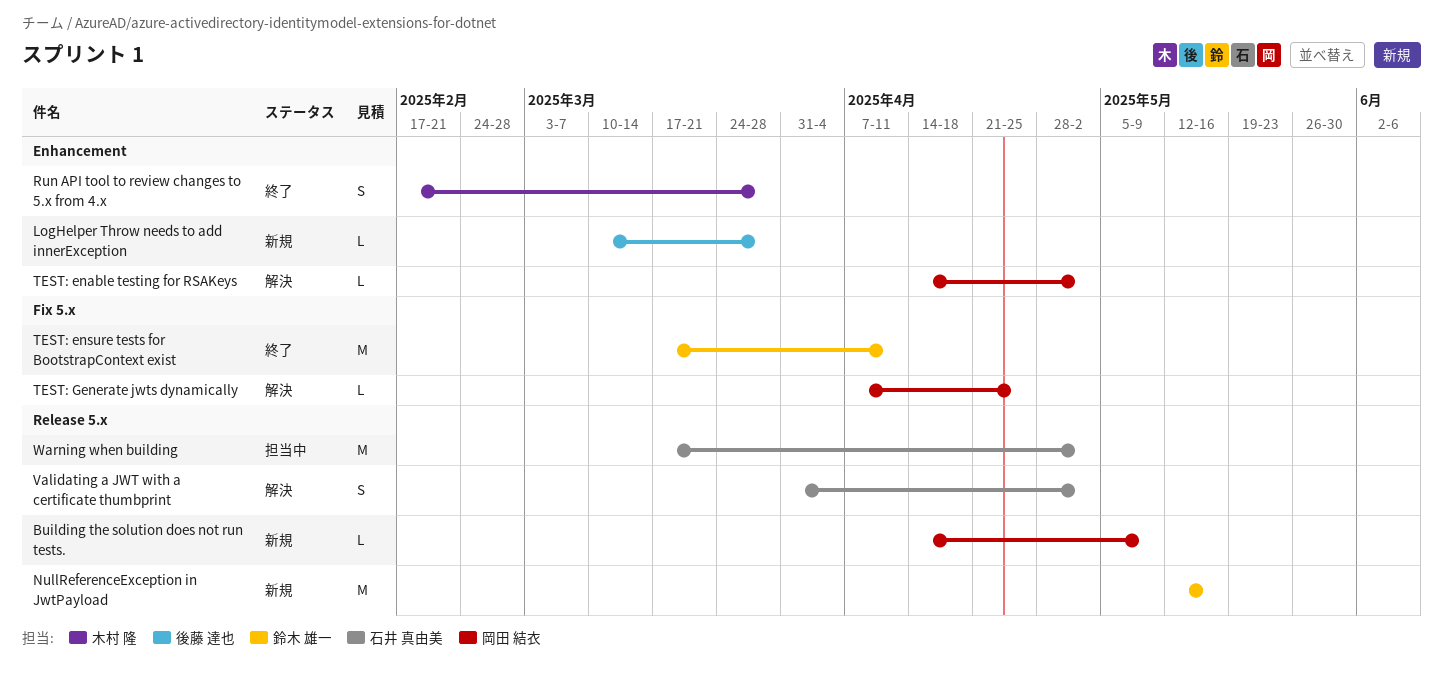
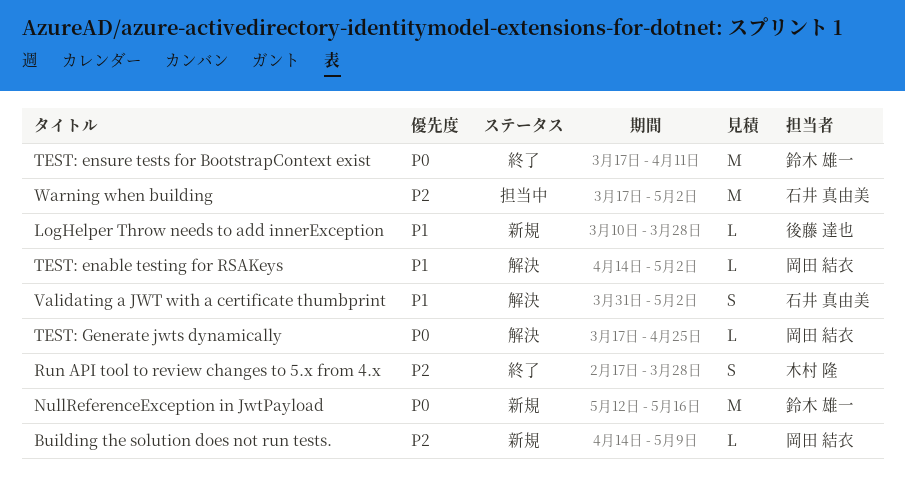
TEST: Generate jwts dynamically, start: Apr 7 -> Mar 17

